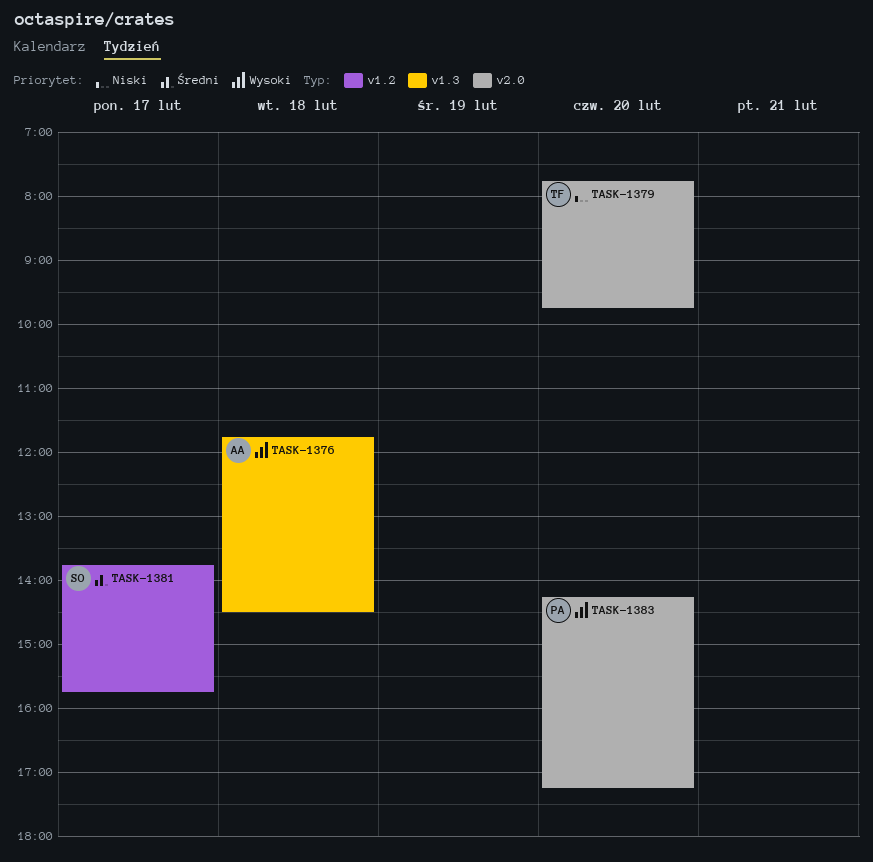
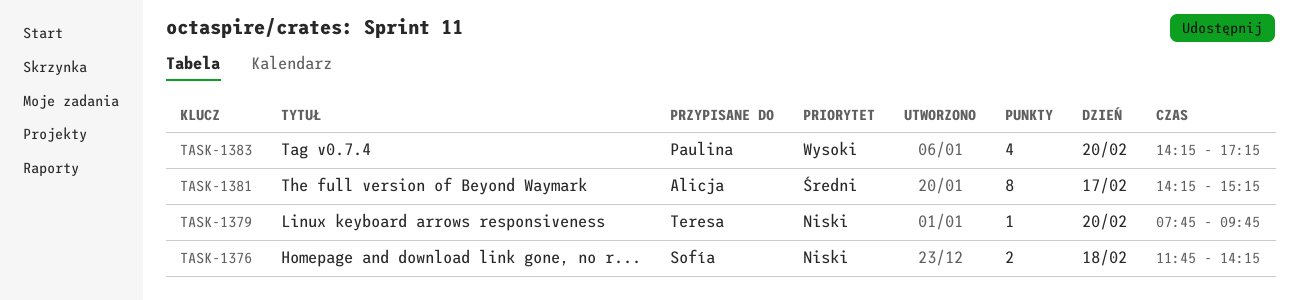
TASK-1376, owner: Alicja -> Sofía
TASK-1376, priority: Wysoki -> Niski
TASK-1376, ends: 14:30 -> 14:15
TASK-1381, owner: Sofía -> Alicja
TASK-1381, begins: 13:45 -> 14:15
TASK-1381, ends: 15:45 -> 15:15

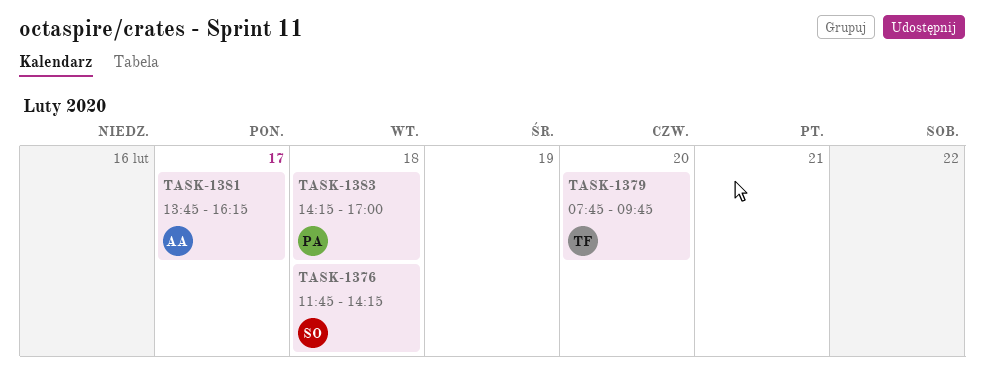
TASK-1381, begins: 14:15 -> 13:45
TASK-1381, ends: 15:15 -> 16:15
TASK-1383, day: Feb 20 -> Feb 18
TASK-1383, ends: 17:15 -> 17:00

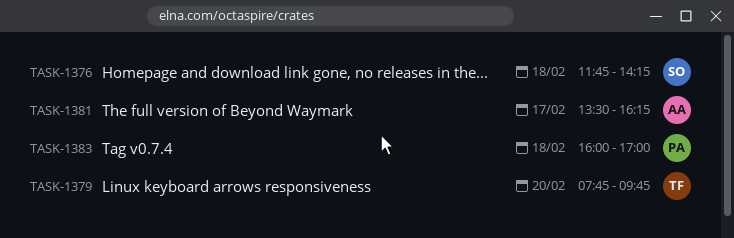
TASK-1381, begins: 13:45 -> 13:30
TASK-1383, begins: 14:15 -> 16:00

